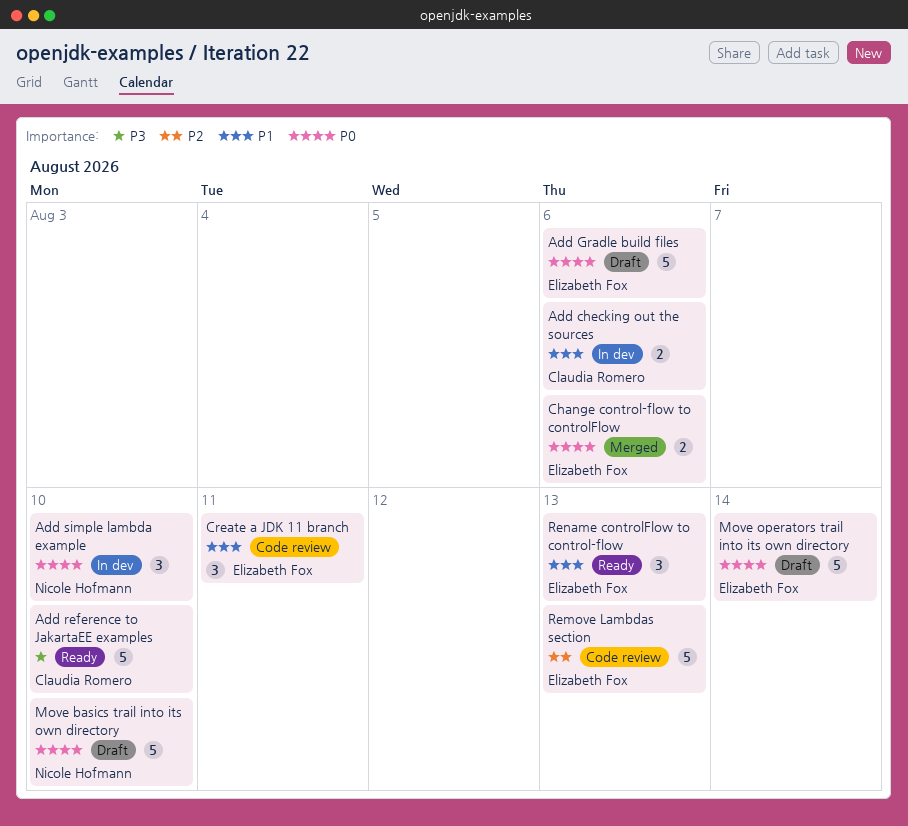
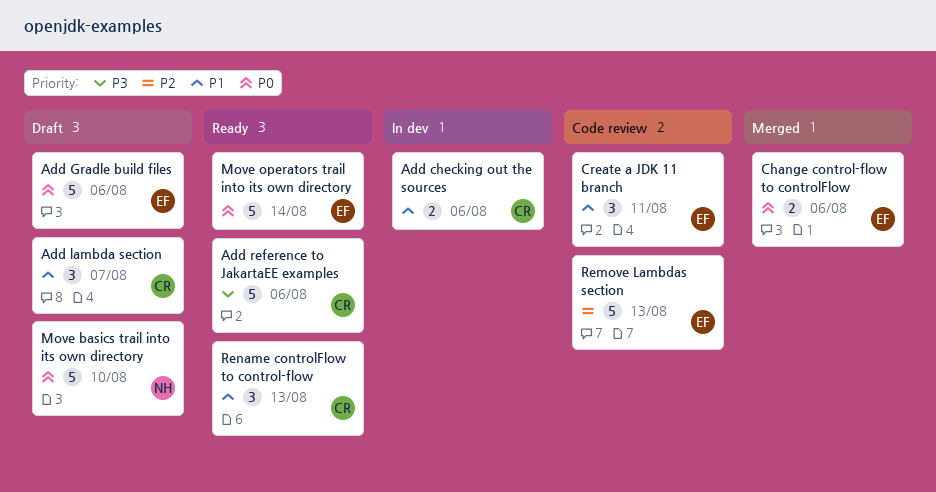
Add lambda section: none -> present
Add reference to JakartaEE examples, due: Aug 10 -> Aug 6
Add simple lambda example: present -> none
Move operators trail into its own directory, status: Draft -> Ready
Rename controlFlow to control-flow, owner: Elizabeth Fox -> Claudia Romero

